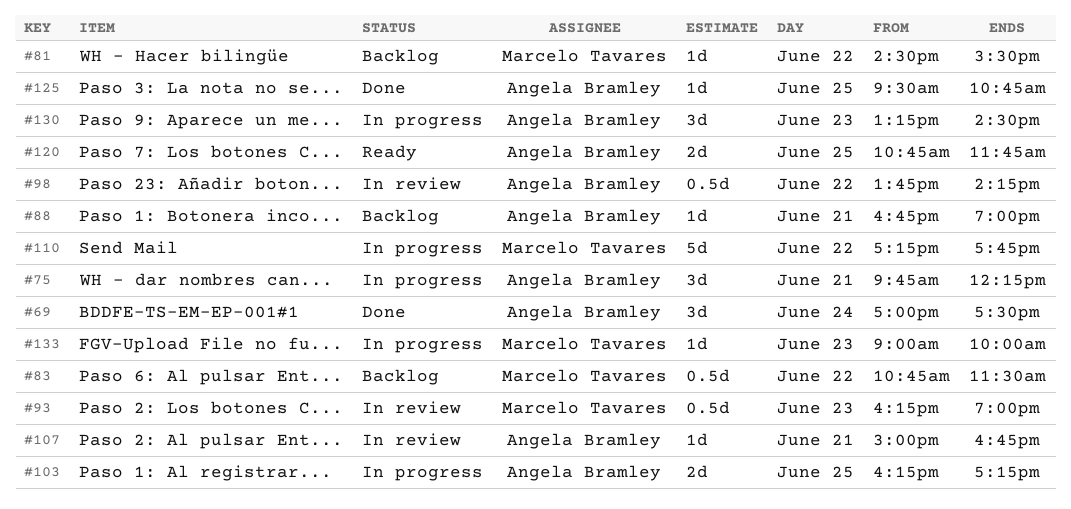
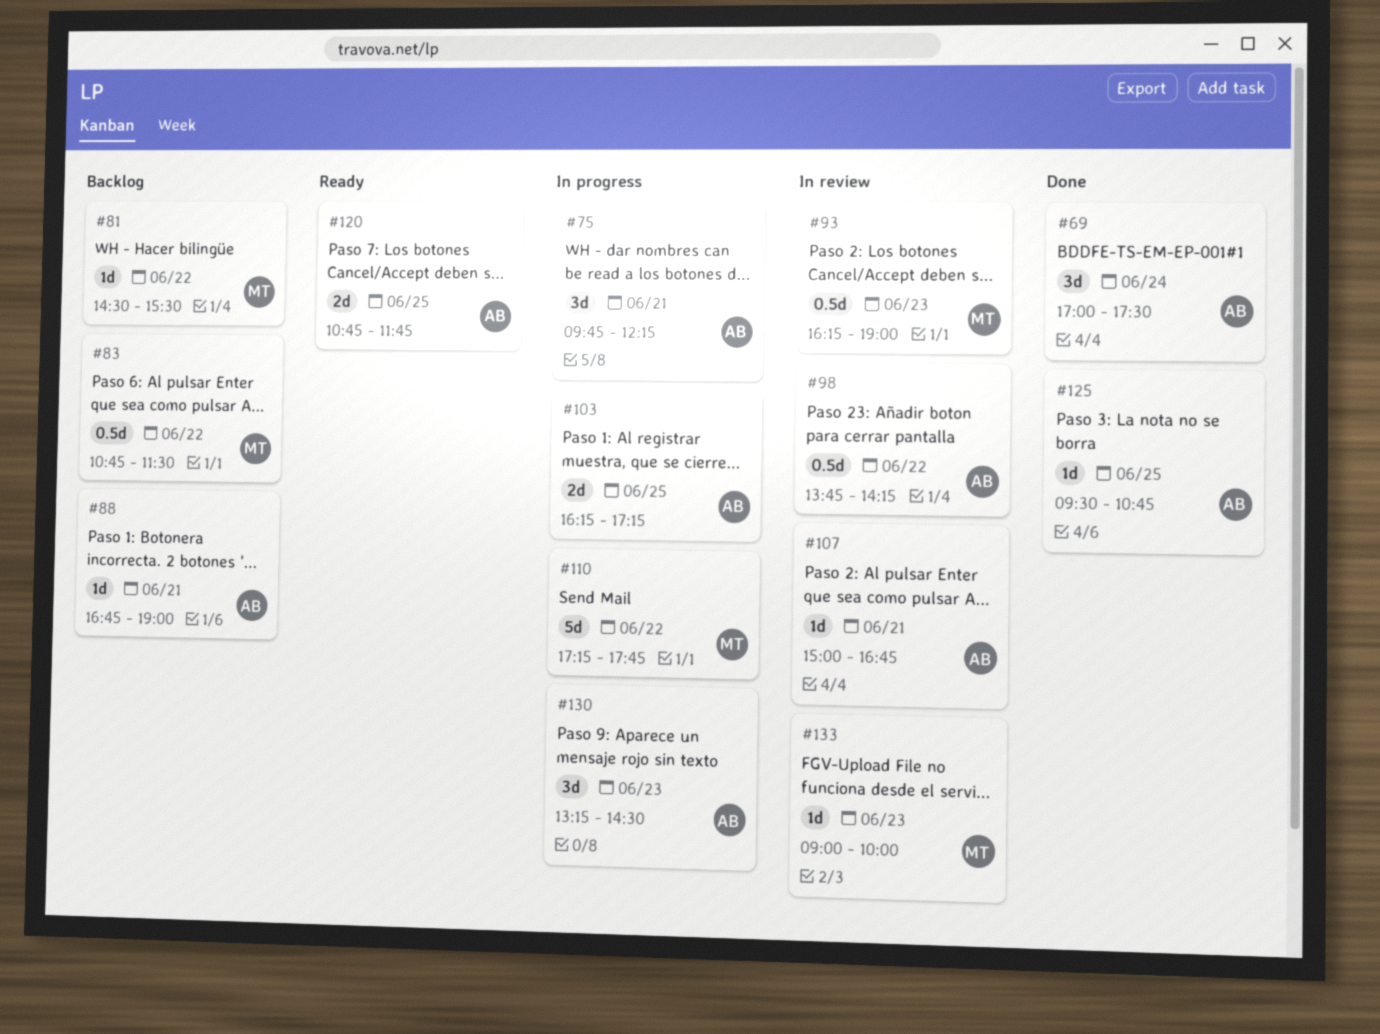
#133, status: In progress -> In review

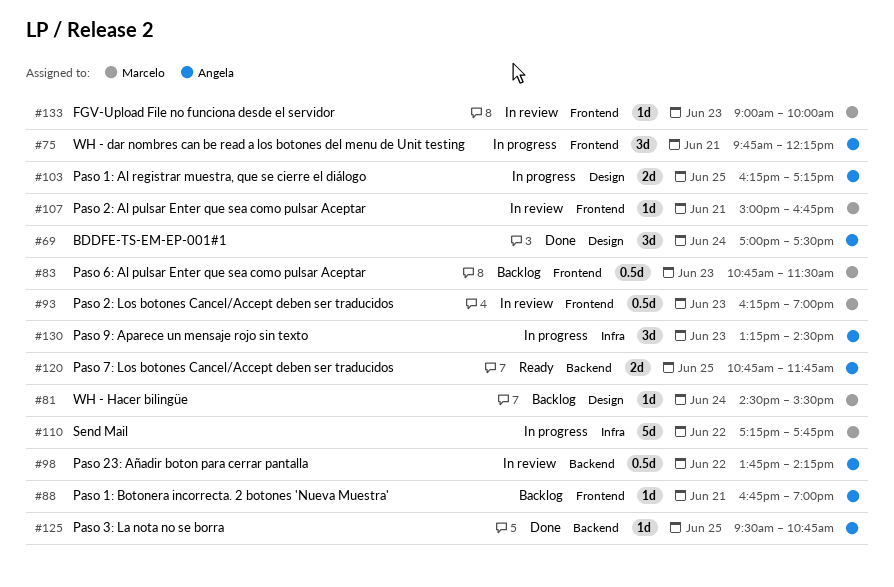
#81, day: Jun 22 -> Jun 24
#83, day: Jun 22 -> Jun 23
#107, owner: Angela -> Marcelo

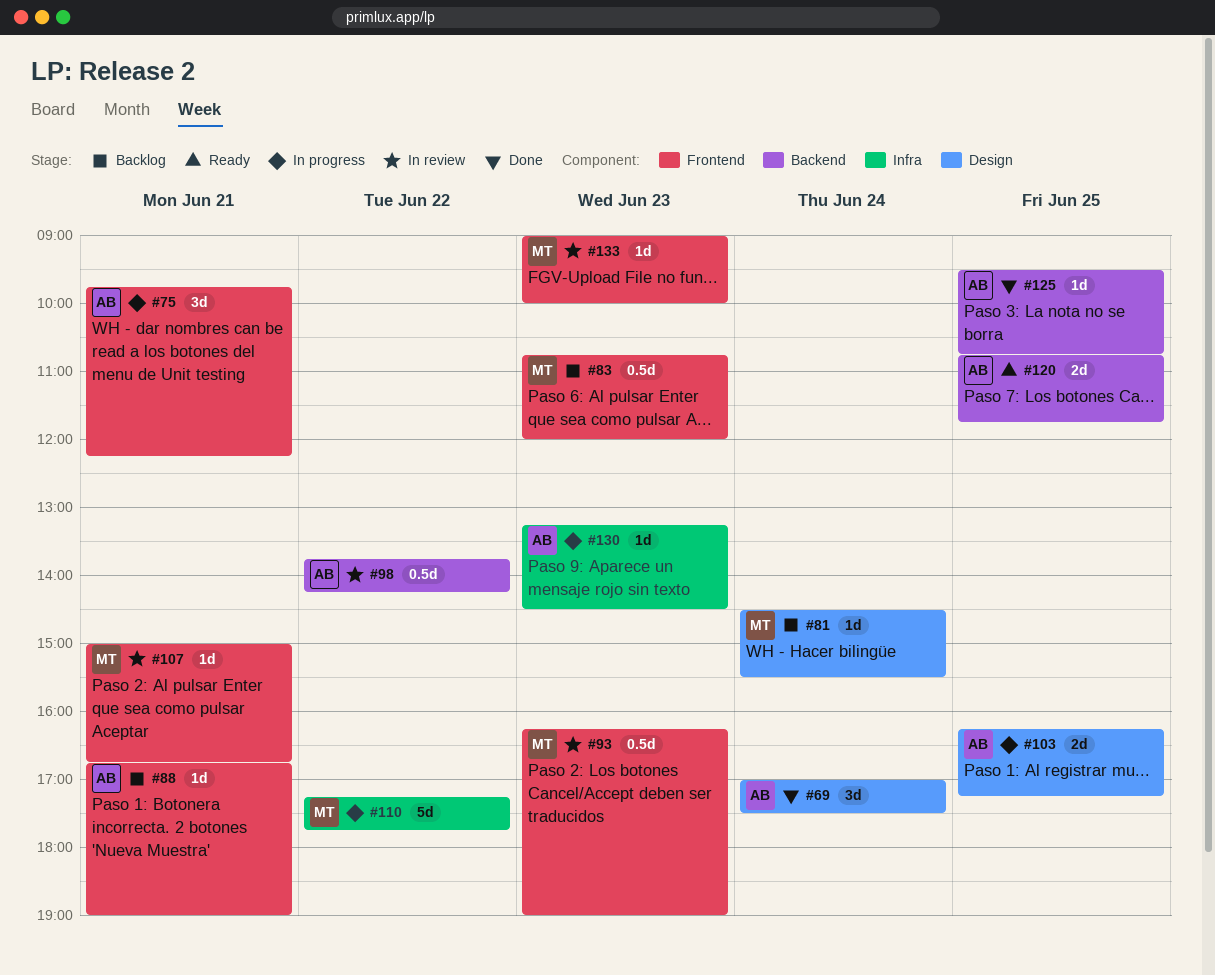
#83, ends: 11:30 -> 12:00
#130, estimate: 3d -> 1d

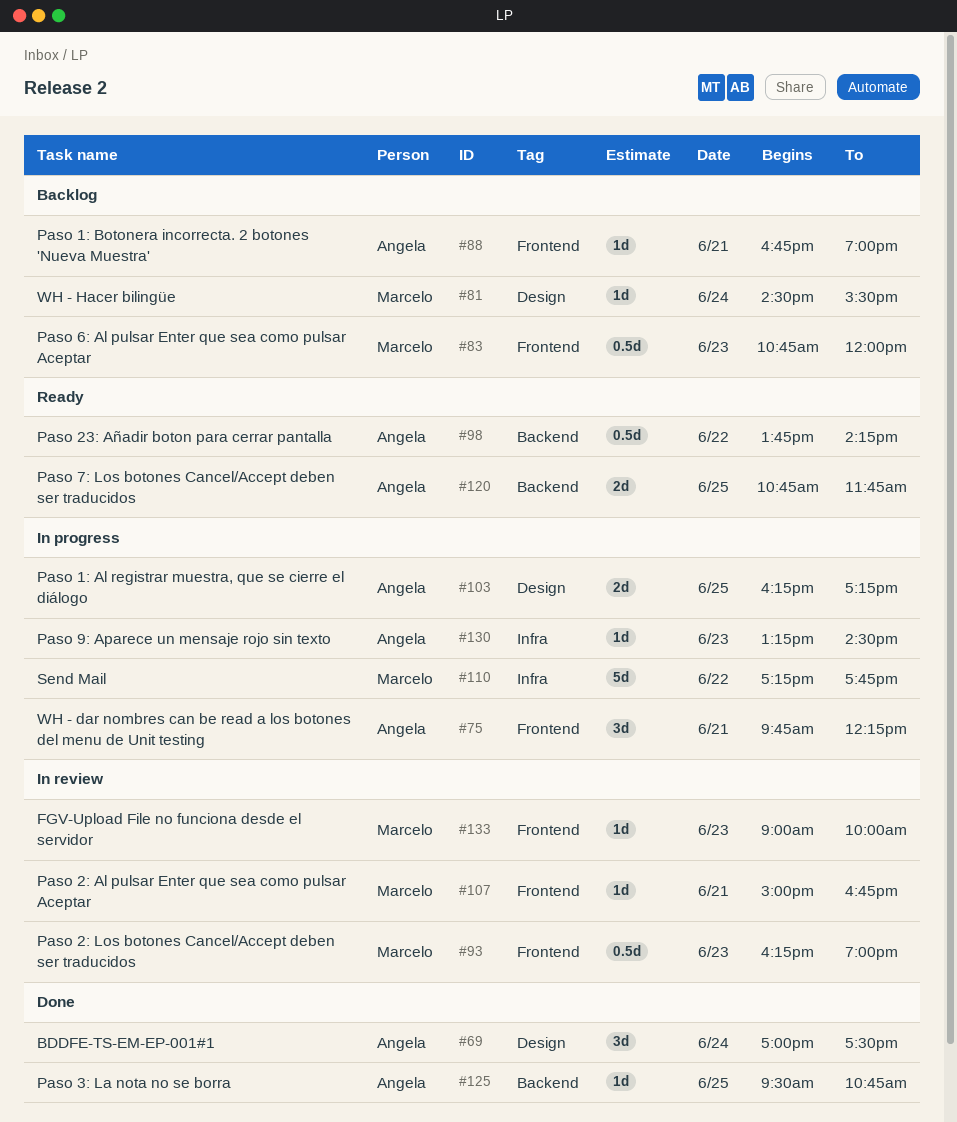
#98, status: In review -> Ready

